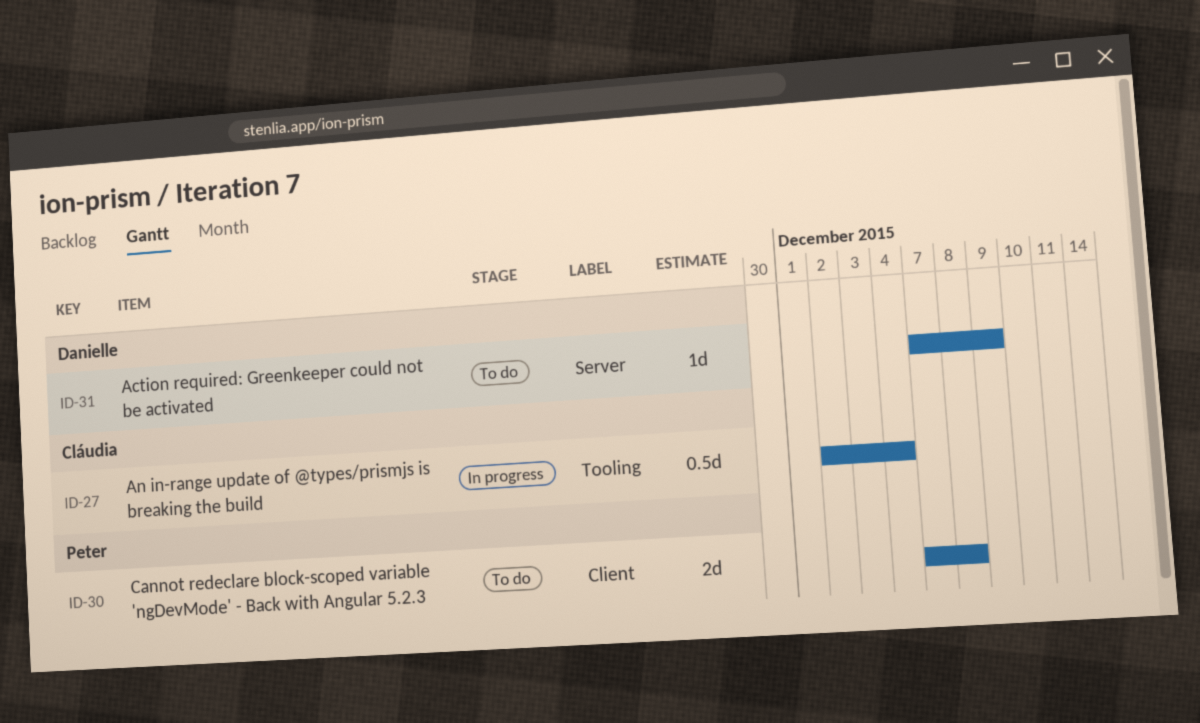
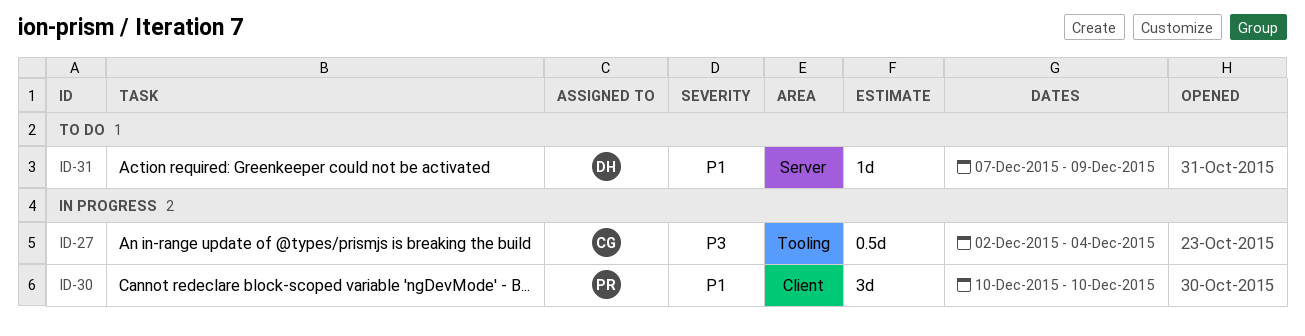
ID-30, status: To do -> In progress
ID-30, estimate: 2d -> 3d
ID-30, start: Dec 7 -> Dec 10
ID-30, due: Dec 8 -> Dec 10

